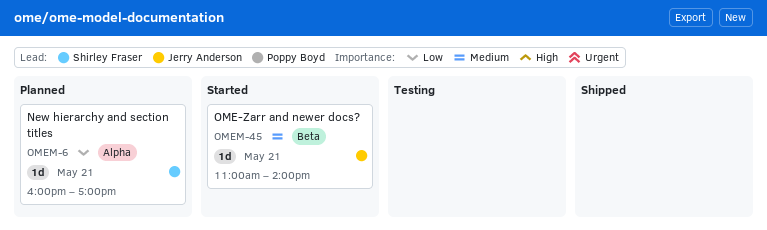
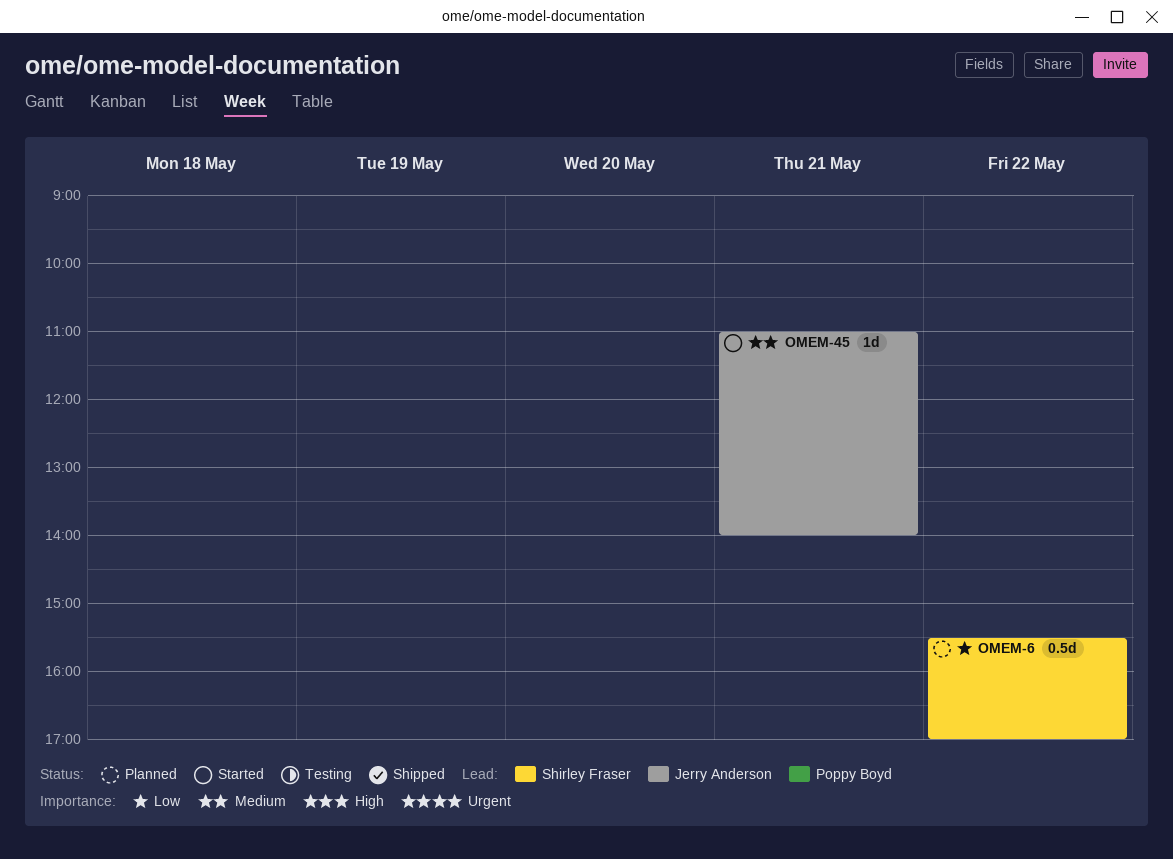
OMEM-6, estimate: 1d -> 0.5d
OMEM-6, day: May 21 -> May 22
OMEM-6, begins: 16:00 -> 15:30

